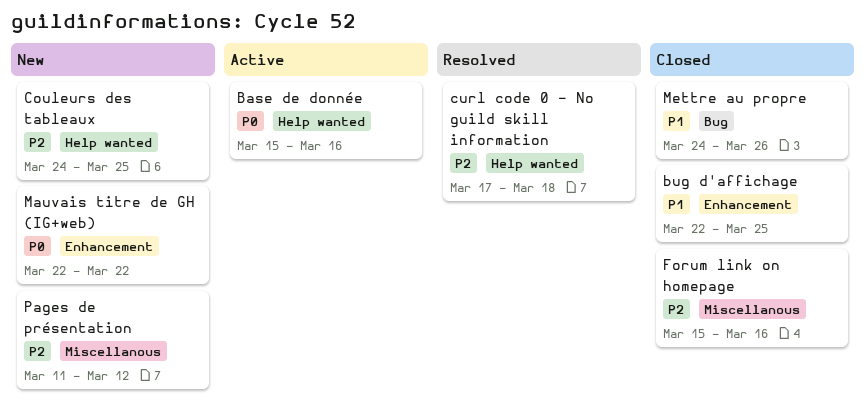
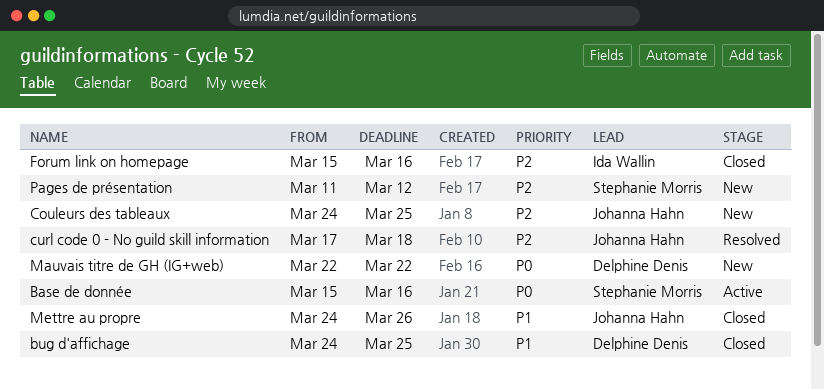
bug d'affichage, start: Mar 22 -> Mar 24

